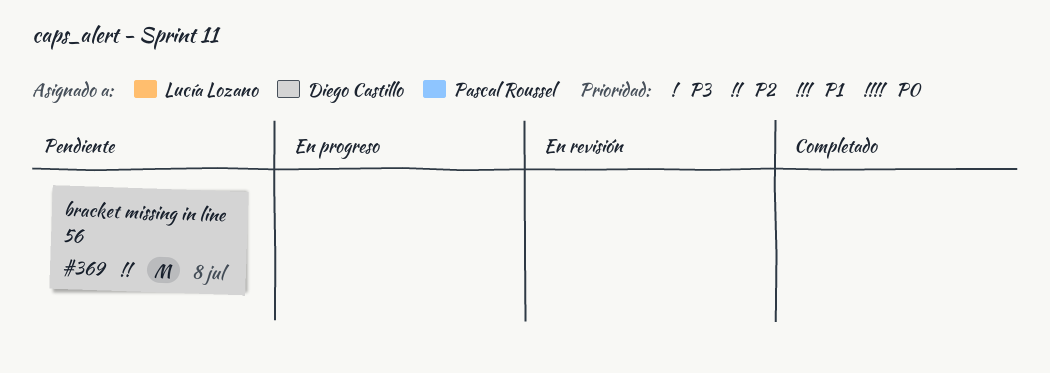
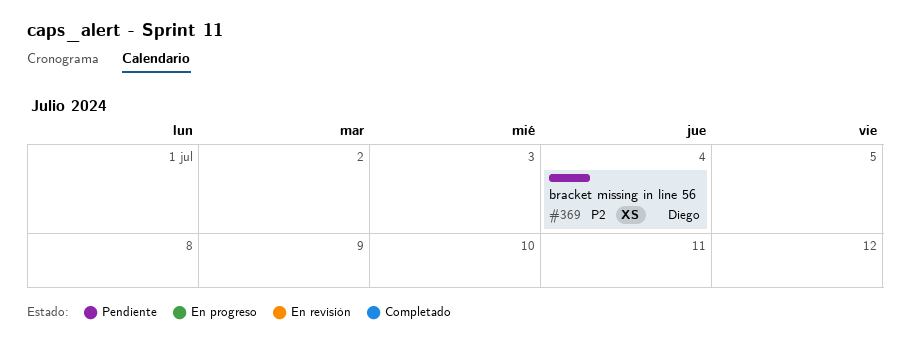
#369, estimate: M -> XS
#369, due: Jul 8 -> Jul 4

